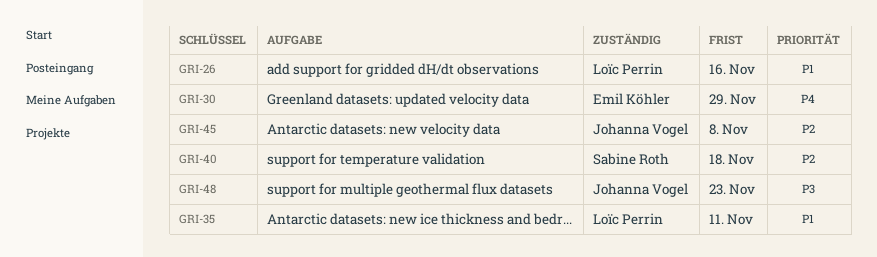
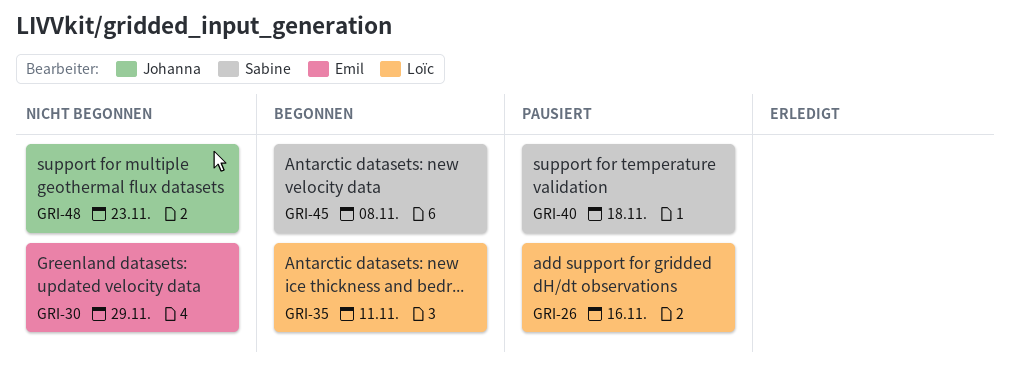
GRI-45, owner: Johanna Vogel -> Sabine Roth

